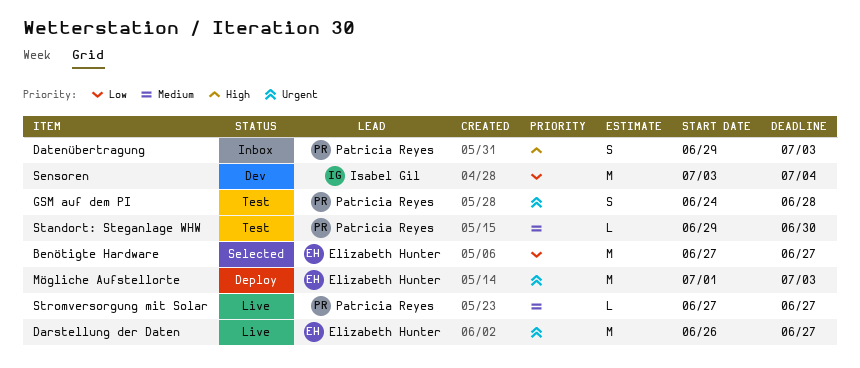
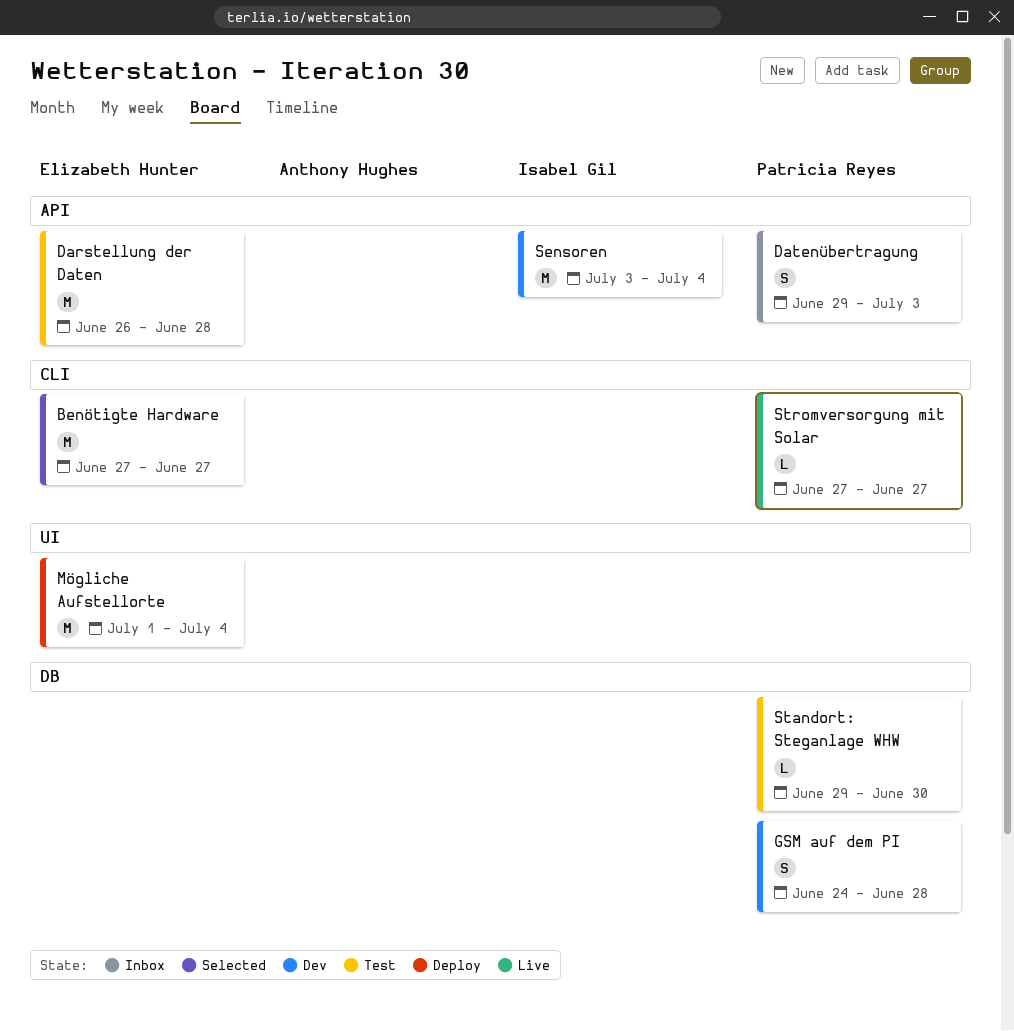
Darstellung der Daten, status: Live -> Test
Darstellung der Daten, due: Jun 27 -> Jun 28
GSM auf dem PI, status: Test -> Dev
Mögliche Aufstellorte, due: Jul 3 -> Jul 4

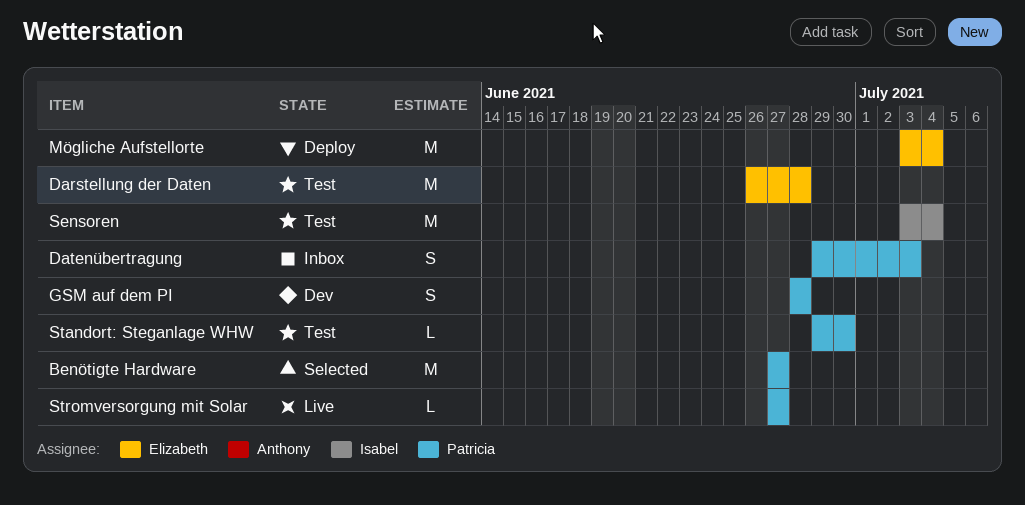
Benötigte Hardware, owner: Elizabeth Hunter -> Patricia Reyes
GSM auf dem PI, start: Jun 24 -> Jun 28
Mögliche Aufstellorte, start: Jul 1 -> Jul 3
Sensoren, status: Dev -> Test

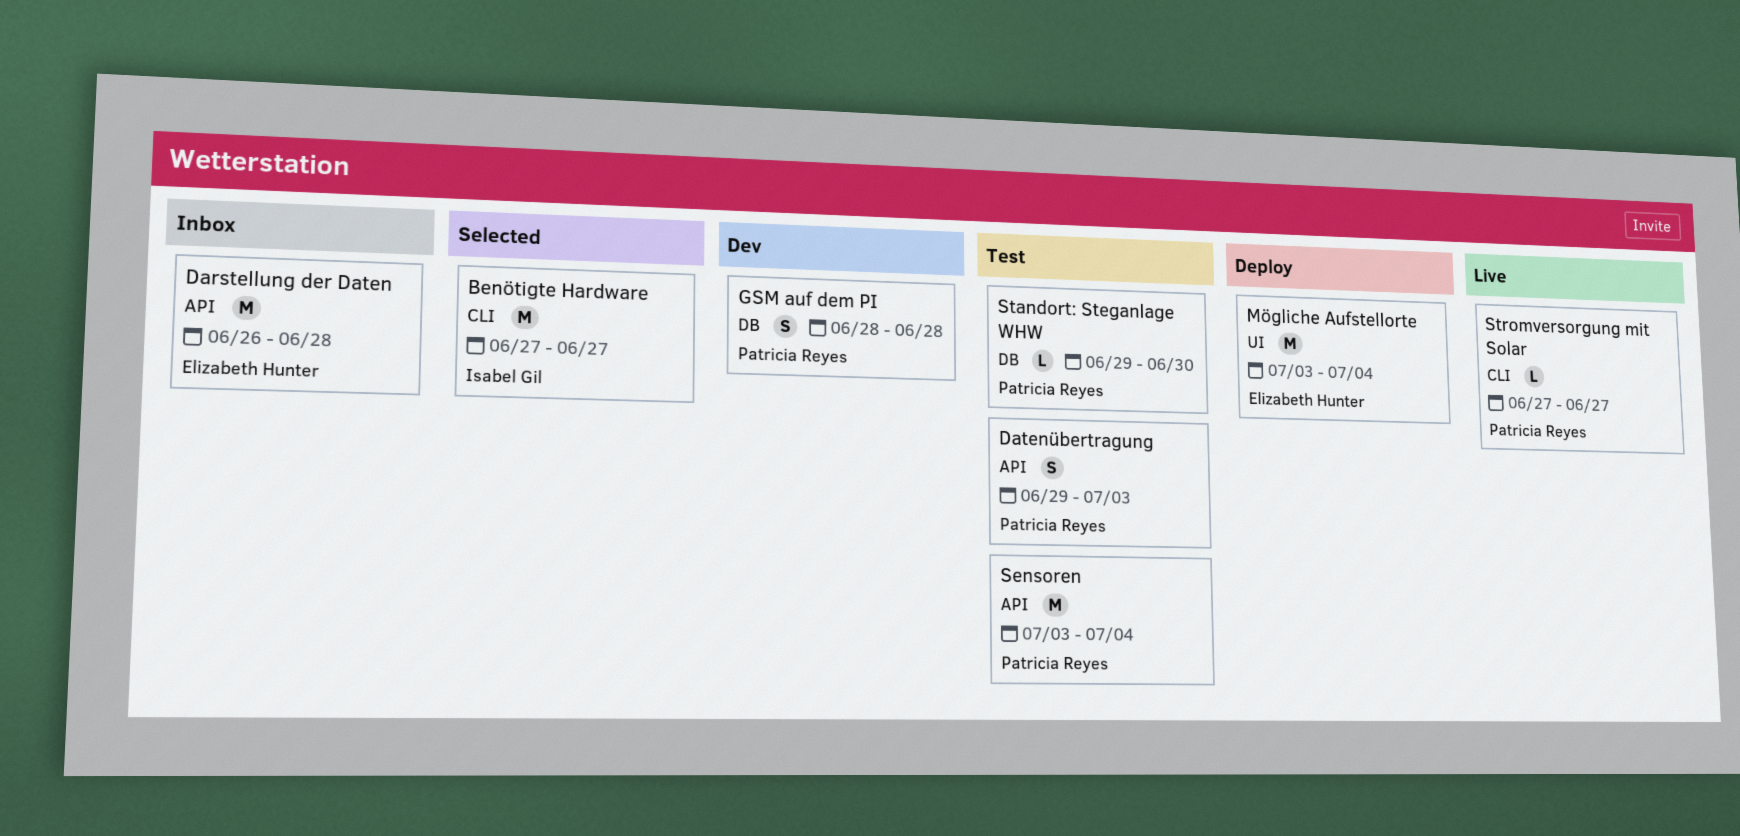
Benötigte Hardware, owner: Patricia Reyes -> Isabel Gil
Darstellung der Daten, status: Test -> Inbox
Datenübertragung, status: Inbox -> Test
Sensoren, owner: Isabel Gil -> Patricia Reyes

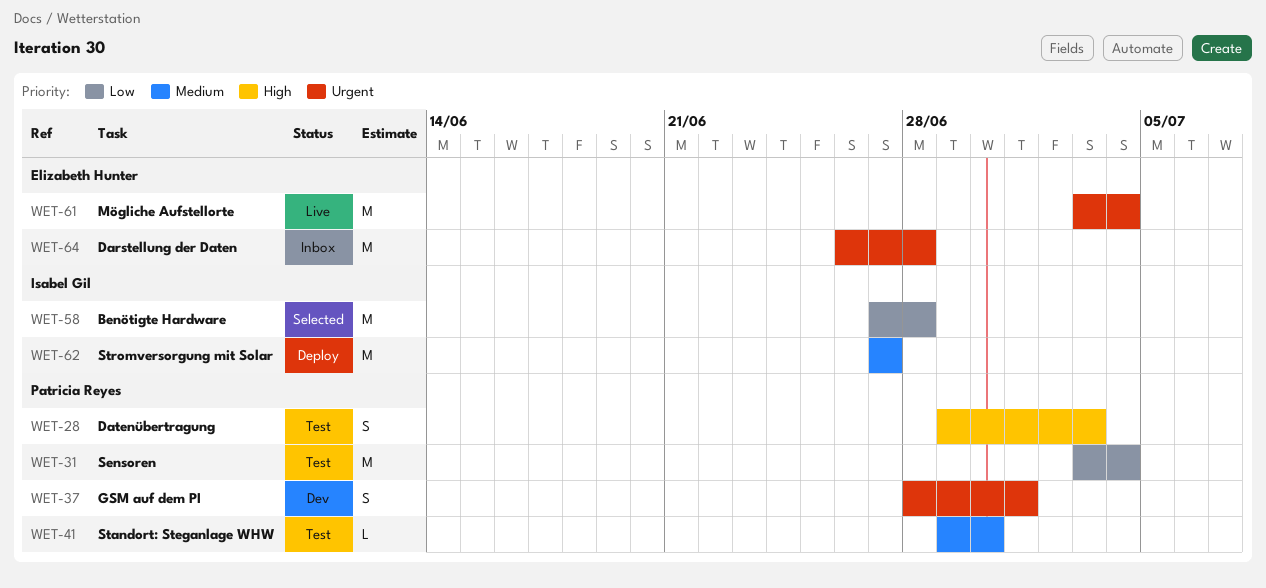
Benötigte Hardware, due: Jun 27 -> Jun 28
GSM auf dem PI, due: Jun 28 -> Jul 1
Mögliche Aufstellorte, status: Deploy -> Live
Stromversorgung mit Solar, status: Live -> Deploy
Stromversorgung mit Solar, owner: Patricia Reyes -> Isabel Gil
Stromversorgung mit Solar, estimate: L -> M

